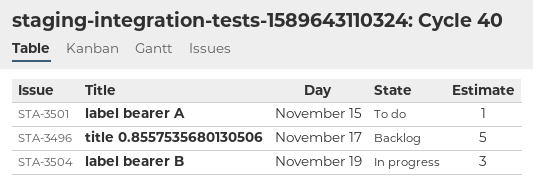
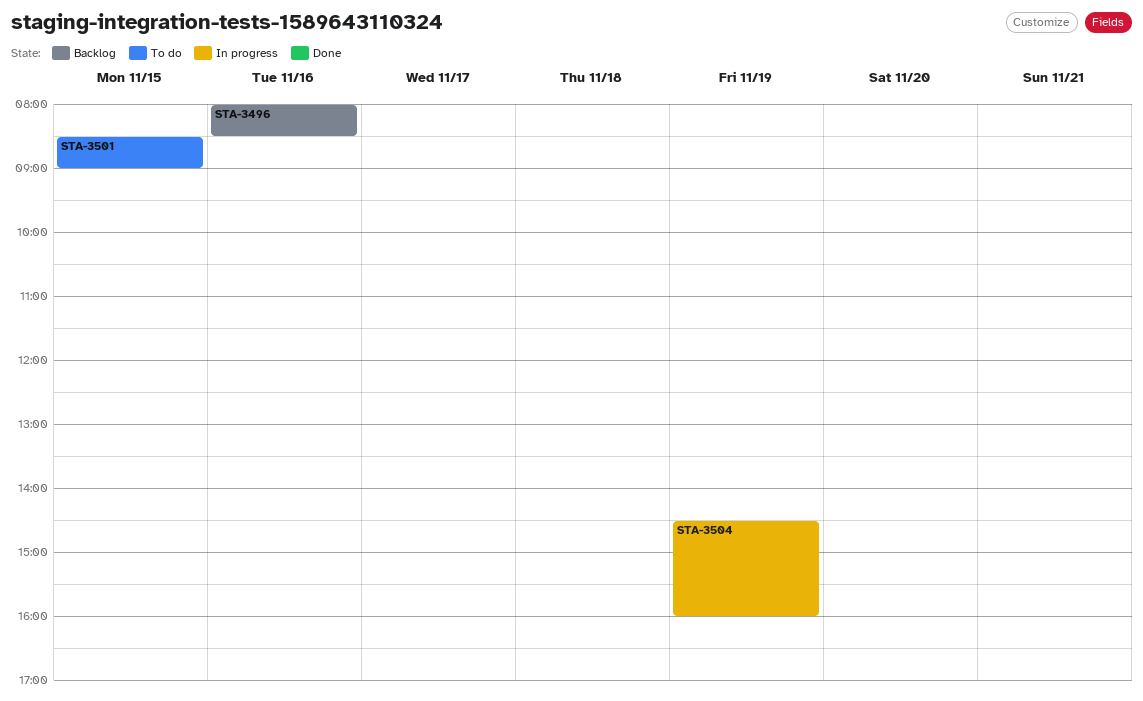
STA-3496, day: Nov 17 -> Nov 16

